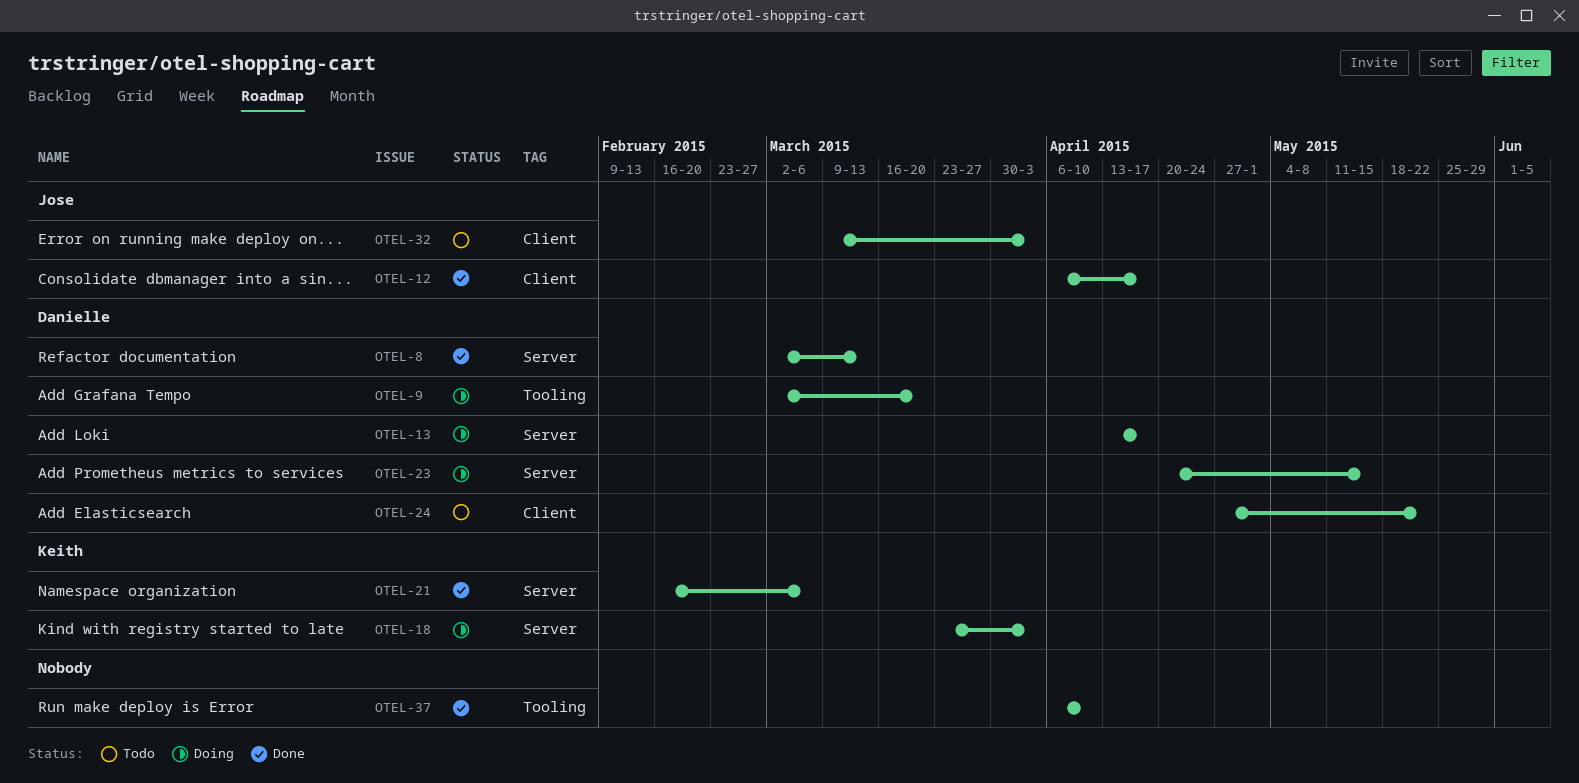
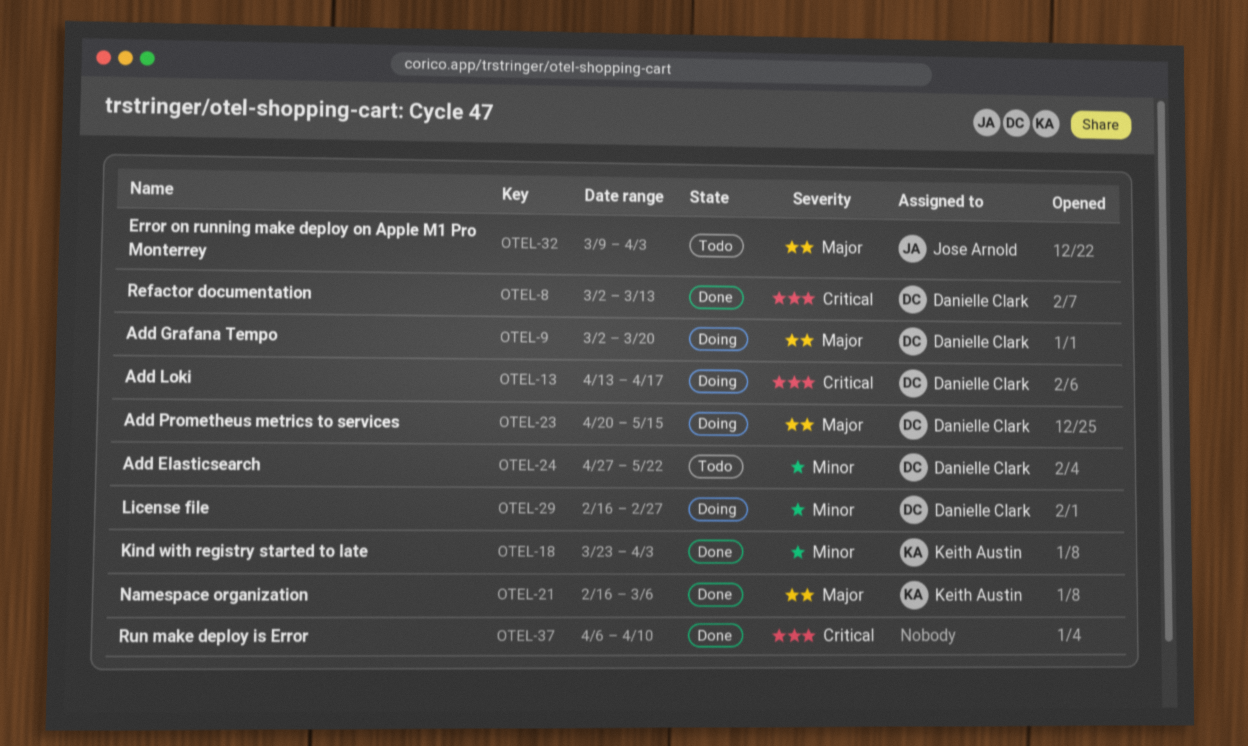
OTEL-12: present -> none
OTEL-18, status: Doing -> Done
OTEL-29: none -> present

